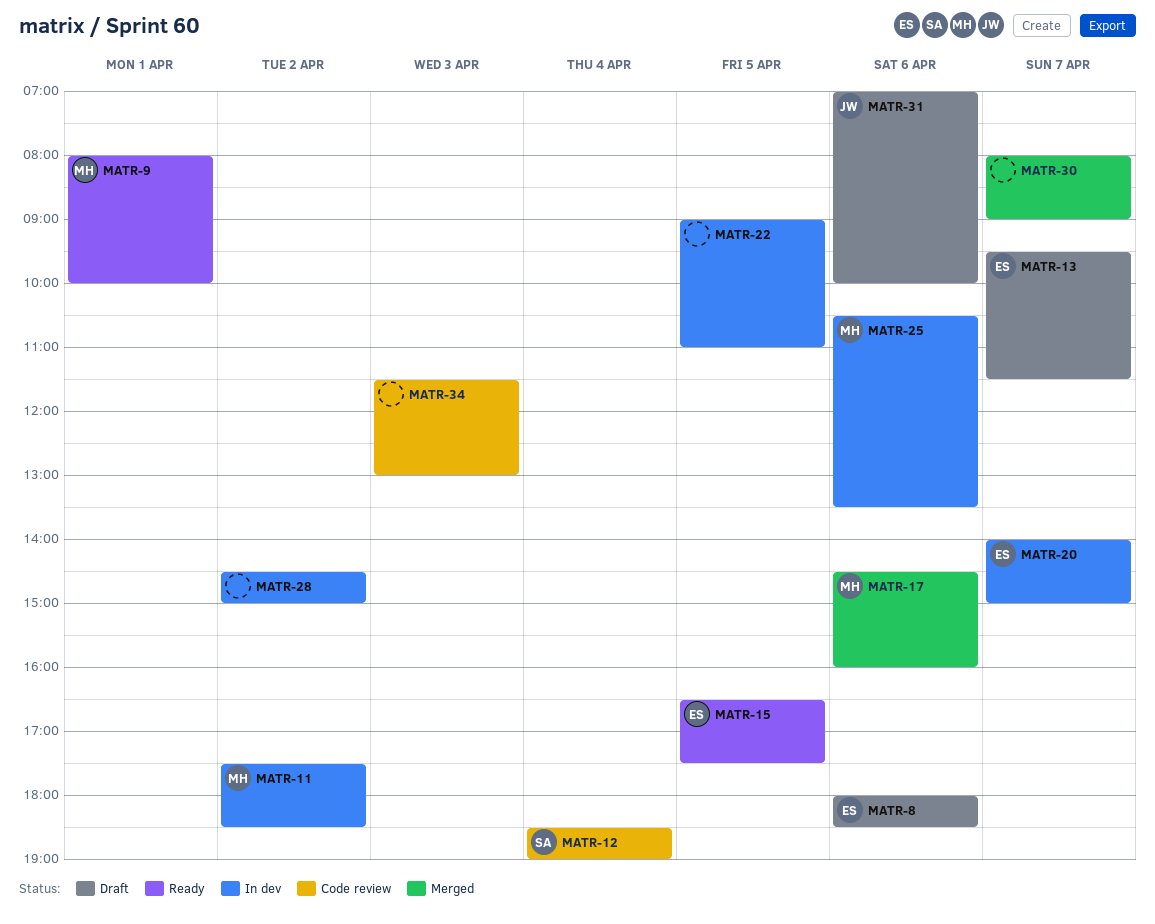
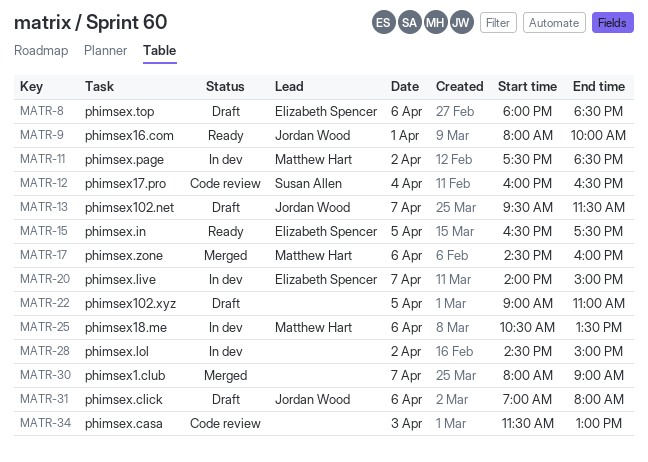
MATR-9, owner: Matthew Hart -> Jordan Wood
MATR-12, begins: 18:30 -> 16:00
MATR-12, ends: 19:00 -> 16:30
MATR-13, owner: Elizabeth Spencer -> Jordan Wood
MATR-22, status: In dev -> Draft
MATR-31, ends: 10:00 -> 08:00

